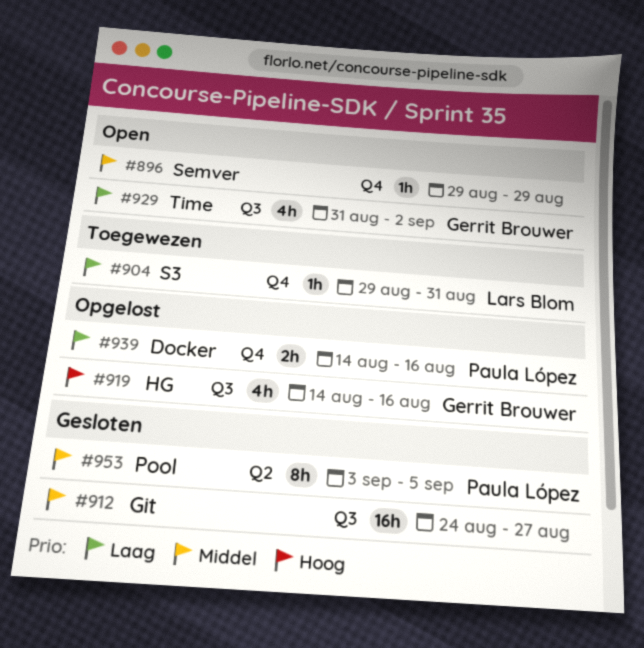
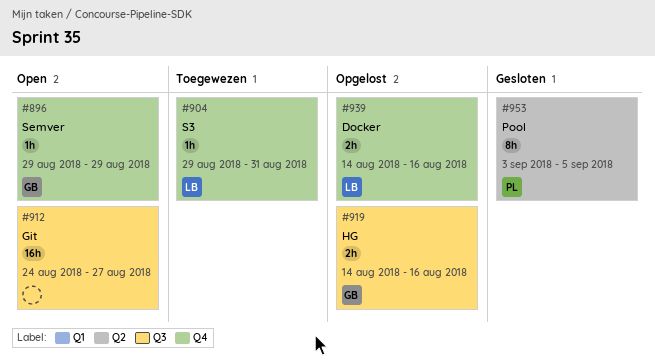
#896, owner: none -> Gerrit Brouwer
#912, status: Gesloten -> Open
#919, estimate: 4h -> 2h
#929: present -> none
#939, owner: Paula López -> Lars Blom

